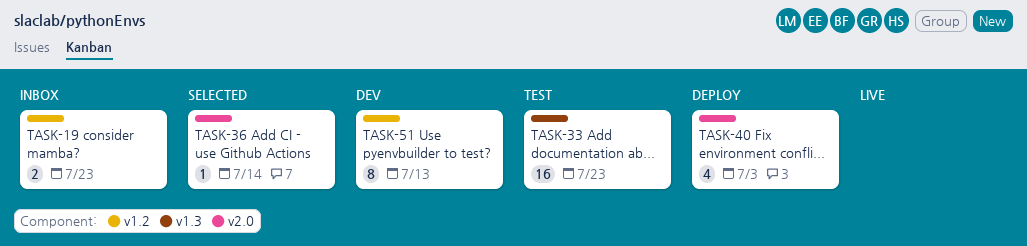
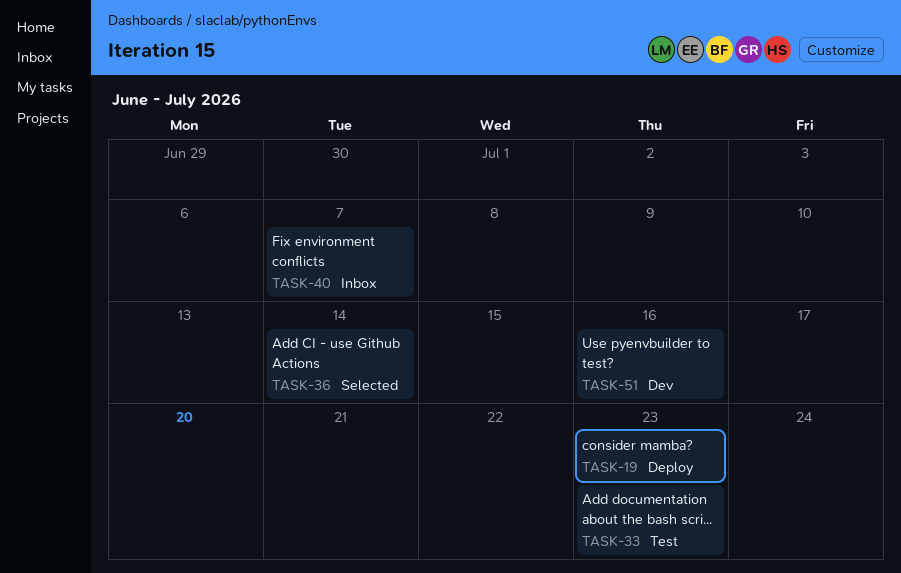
TASK-19, status: Inbox -> Deploy
TASK-40, status: Deploy -> Inbox
TASK-40, due: Jul 3 -> Jul 7
TASK-51, due: Jul 13 -> Jul 16

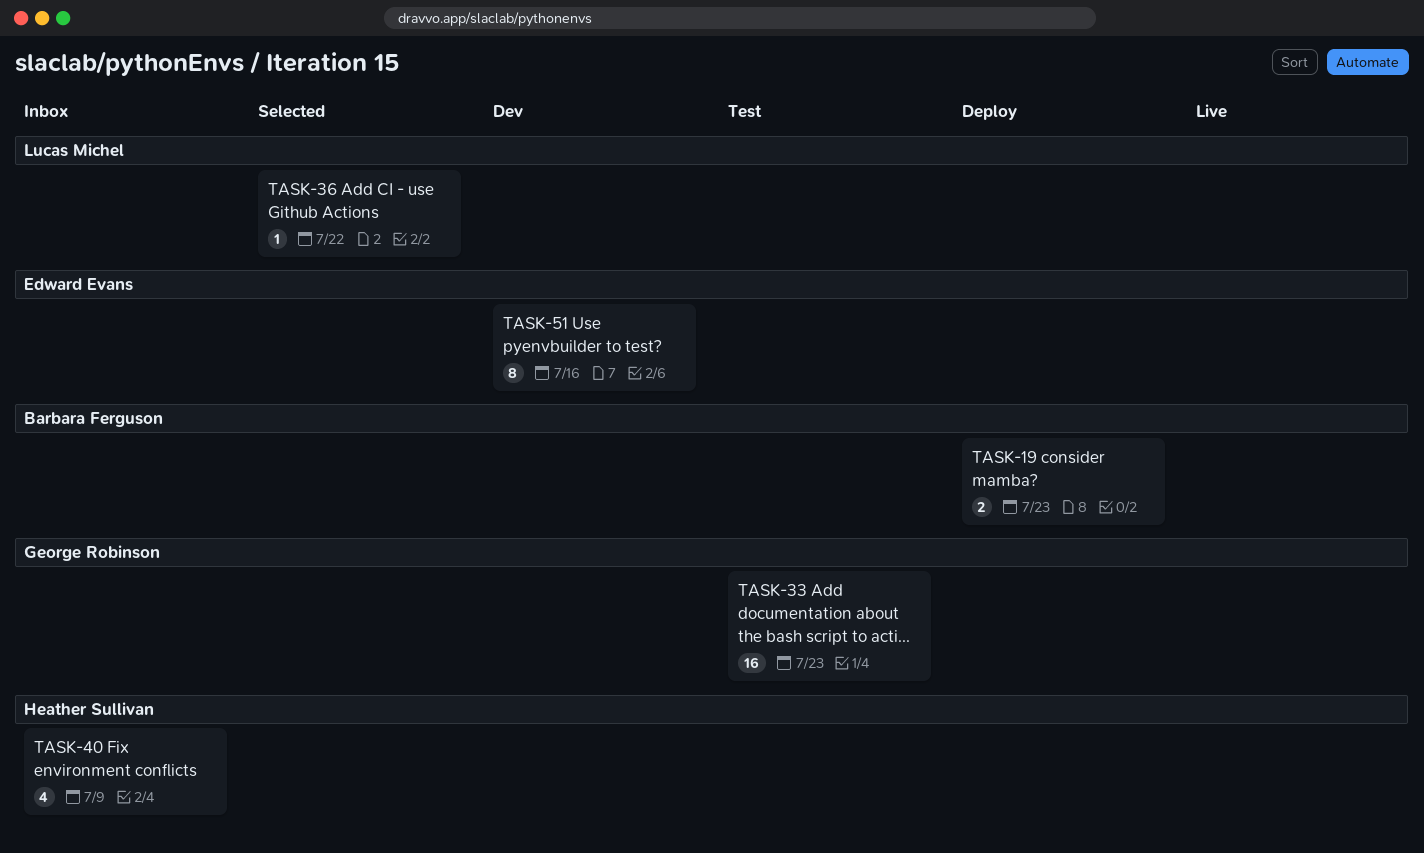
TASK-36, due: Jul 14 -> Jul 22
TASK-40, due: Jul 7 -> Jul 9

